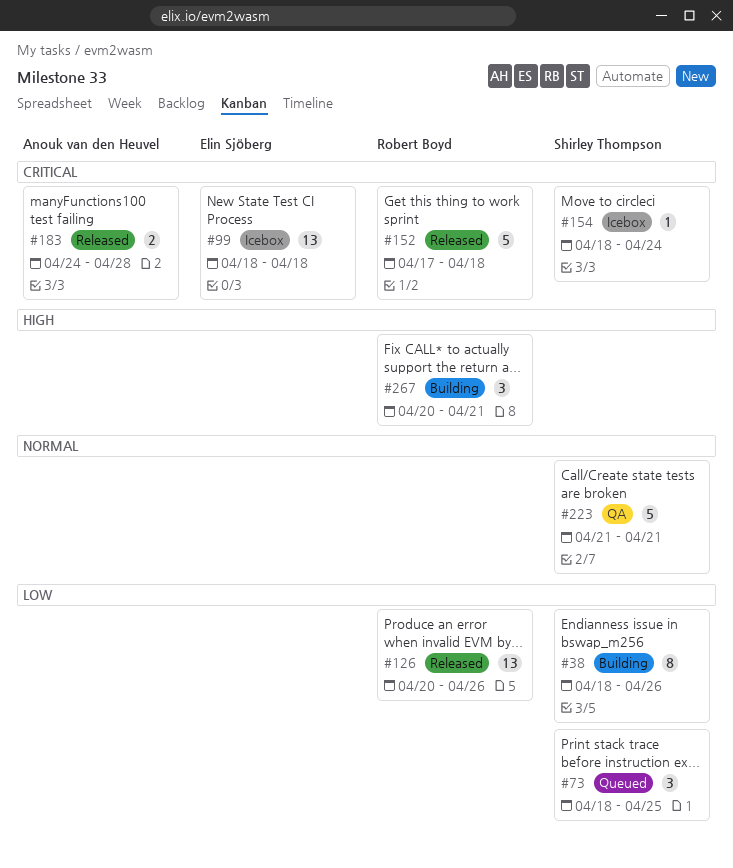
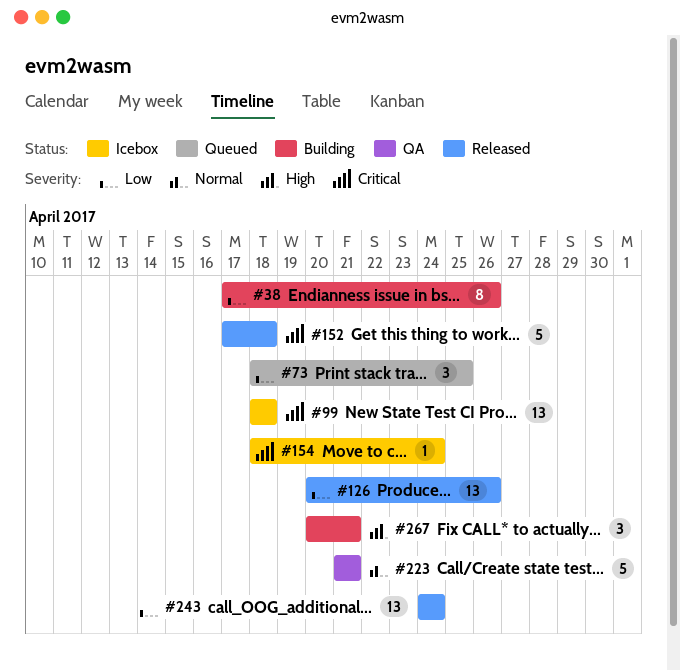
#38, start: Apr 18 -> Apr 17
#183: present -> none
#243: none -> present

